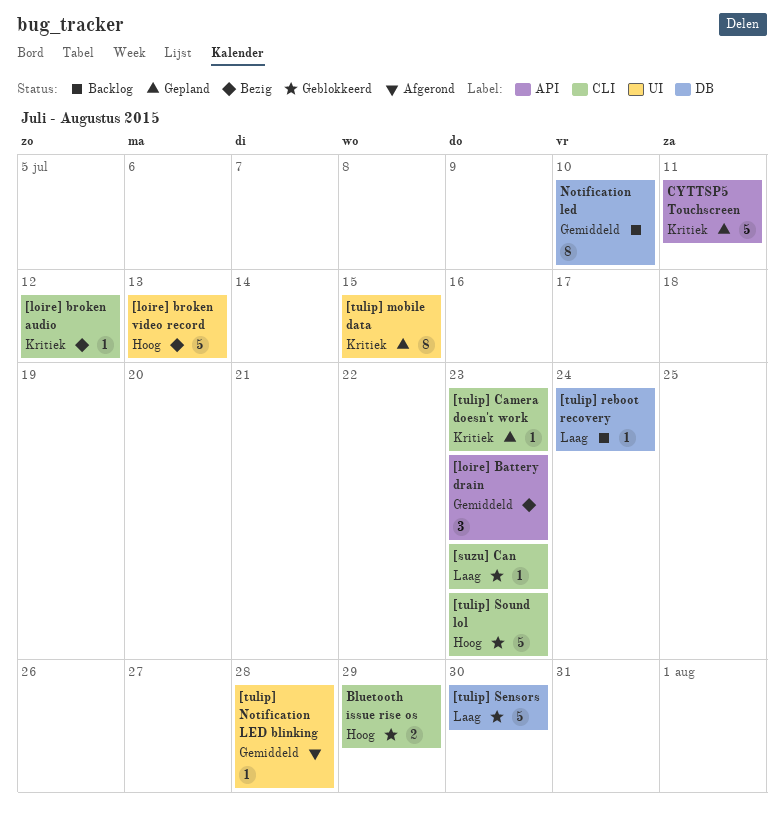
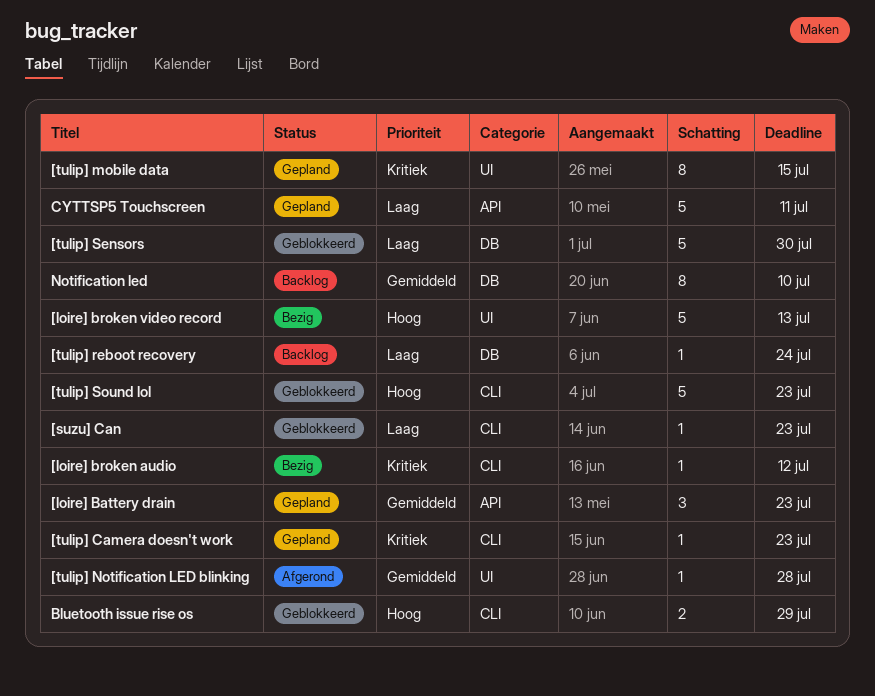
[loire] Battery drain, status: Bezig -> Gepland
CYTTSP5 Touchscreen, priority: Kritiek -> Laag

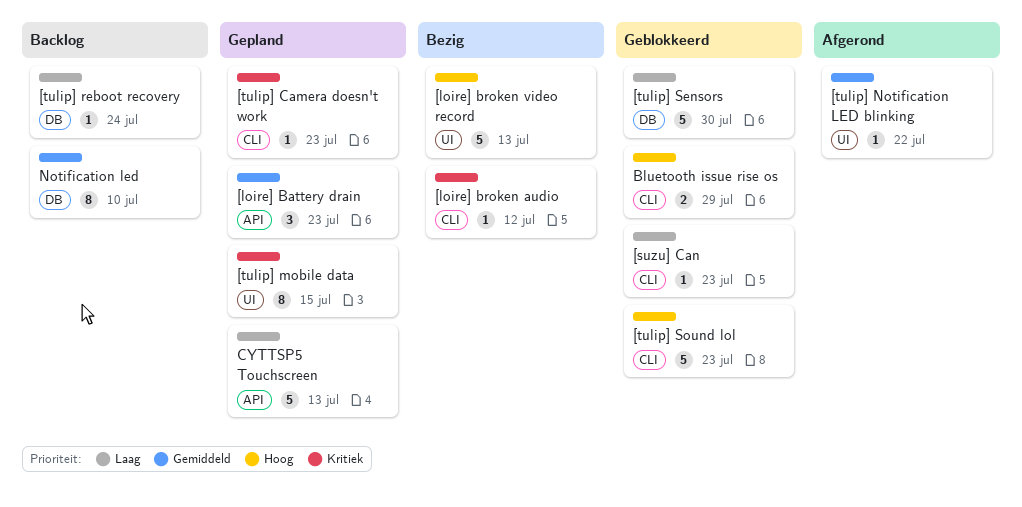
[tulip] Notification LED blinking, due: Jul 28 -> Jul 22
CYTTSP5 Touchscreen, due: Jul 11 -> Jul 13

